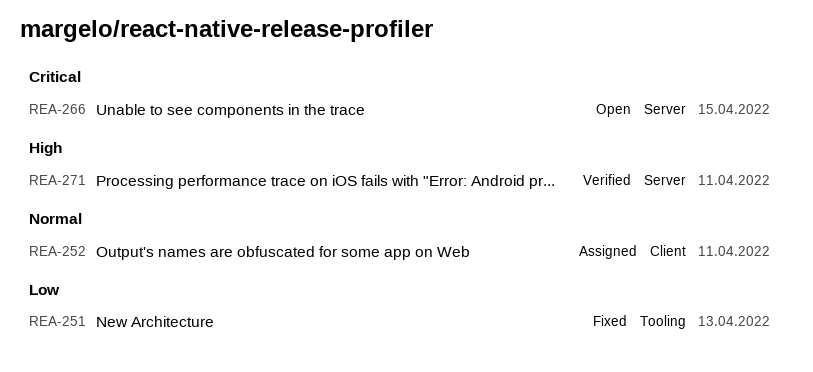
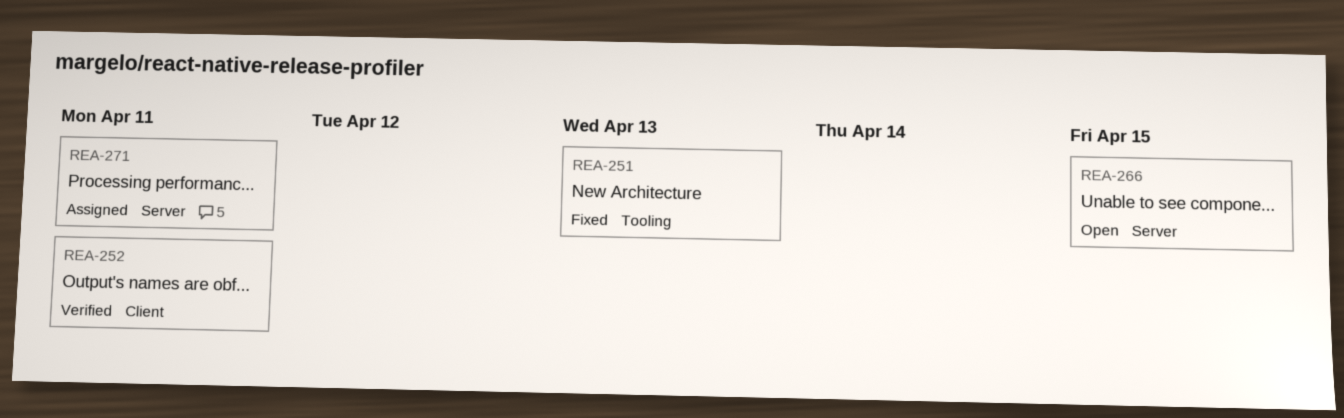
REA-252, status: Assigned -> Verified
REA-271, status: Verified -> Assigned

